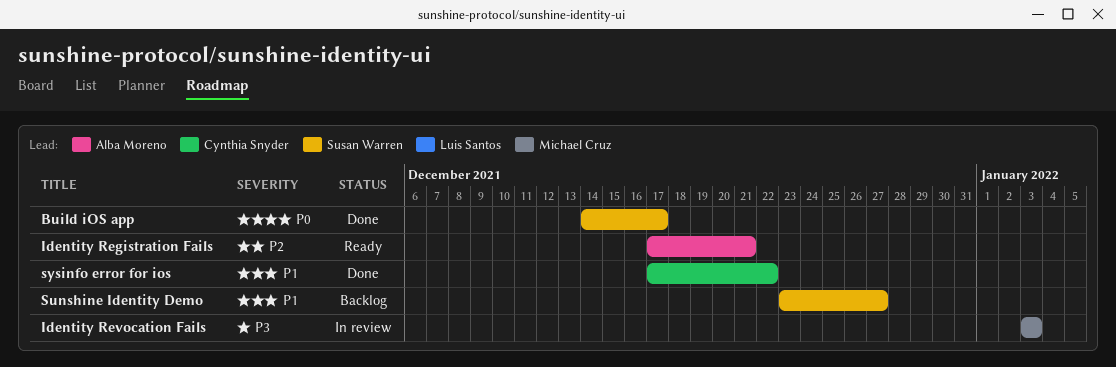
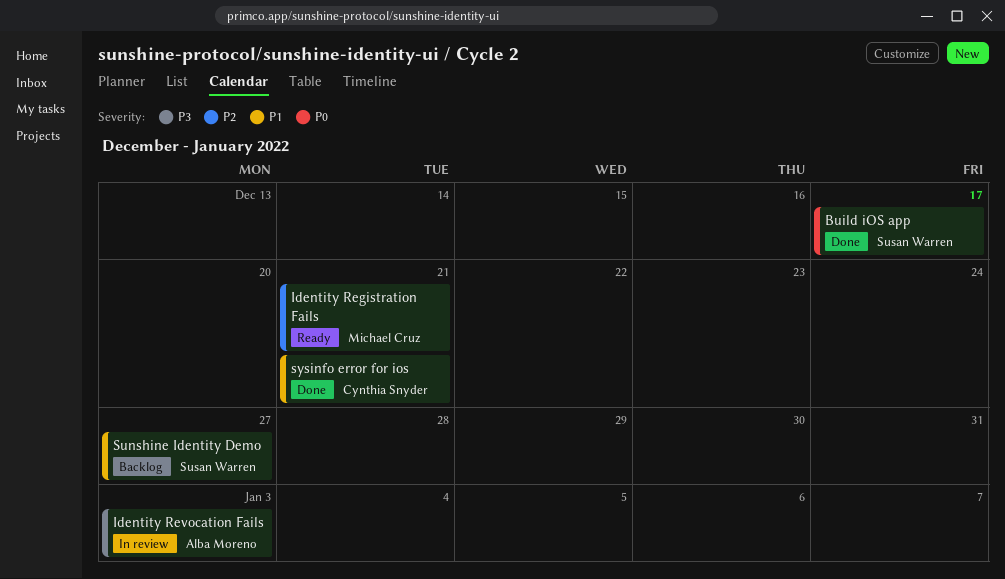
Identity Registration Fails, owner: Alba Moreno -> Michael Cruz
Identity Revocation Fails, owner: Michael Cruz -> Alba Moreno
sysinfo error for ios, due: Dec 22 -> Dec 21

